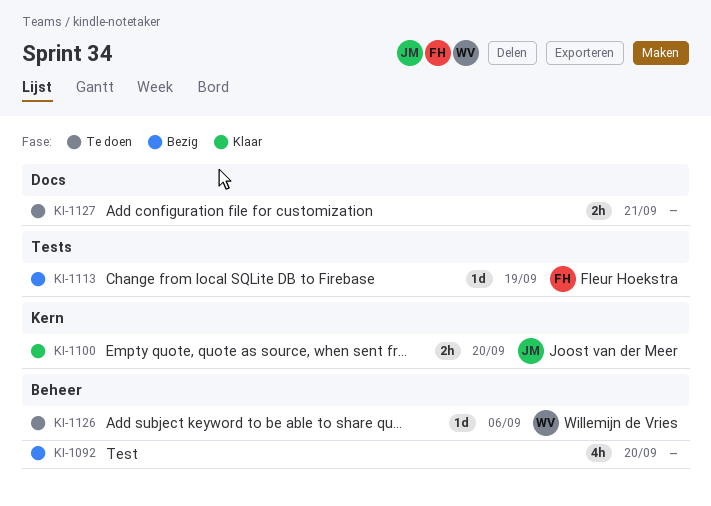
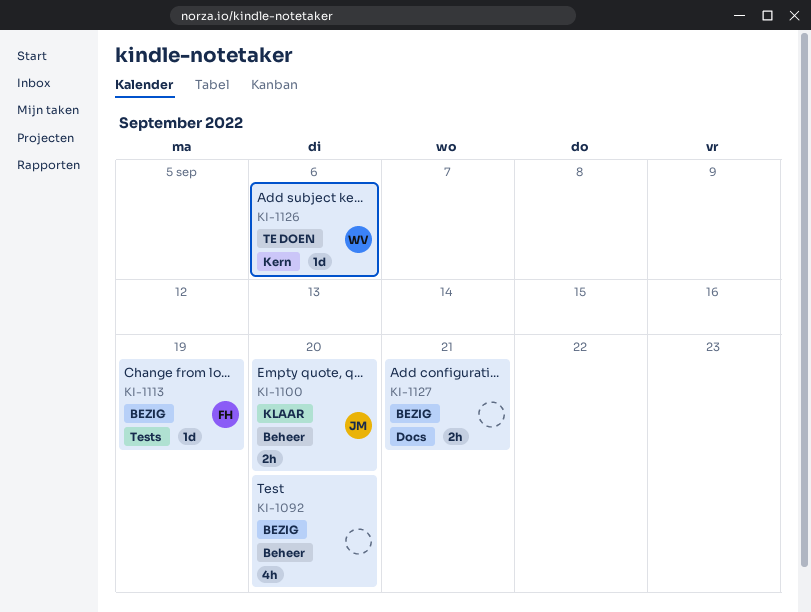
KI-1100, label: Kern -> Beheer
KI-1126, label: Beheer -> Kern
KI-1127, status: Te doen -> Bezig

